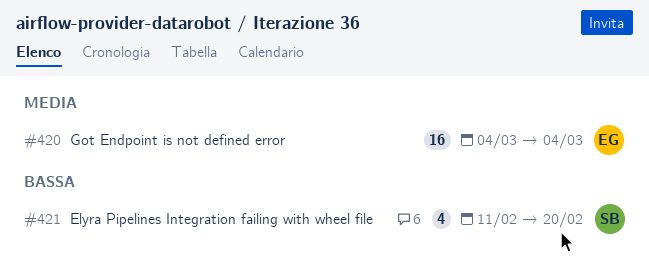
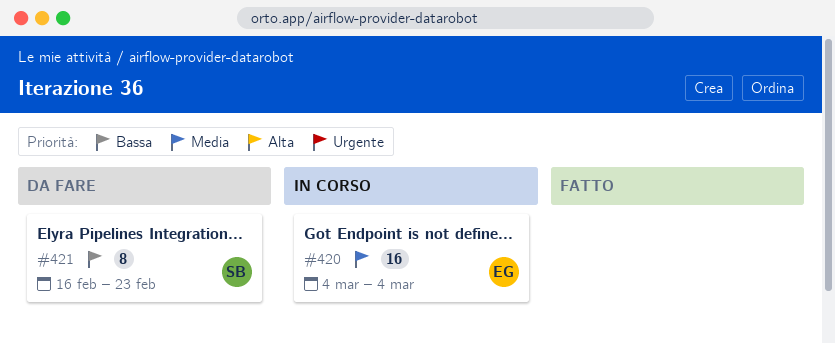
#421, estimate: 4 -> 8
#421, start: Feb 11 -> Feb 16
#421, due: Feb 20 -> Feb 23

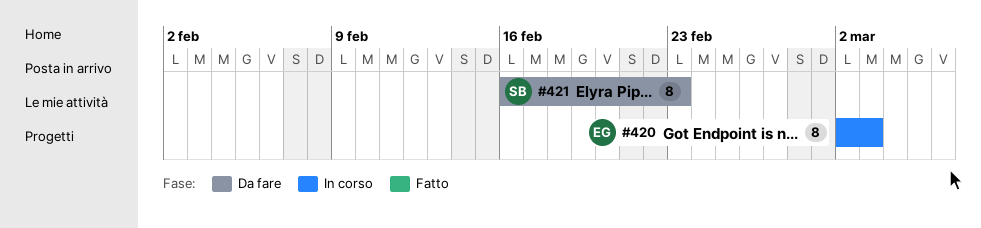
#420, estimate: 16 -> 8
#420, start: Mar 4 -> Mar 2
#420, due: Mar 4 -> Mar 3

